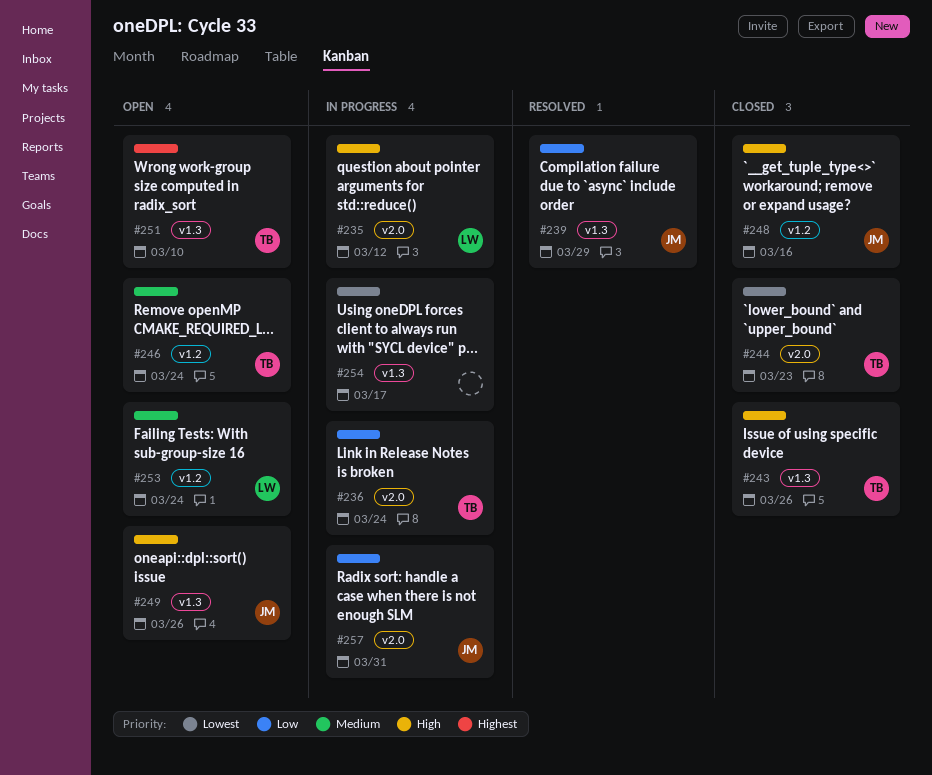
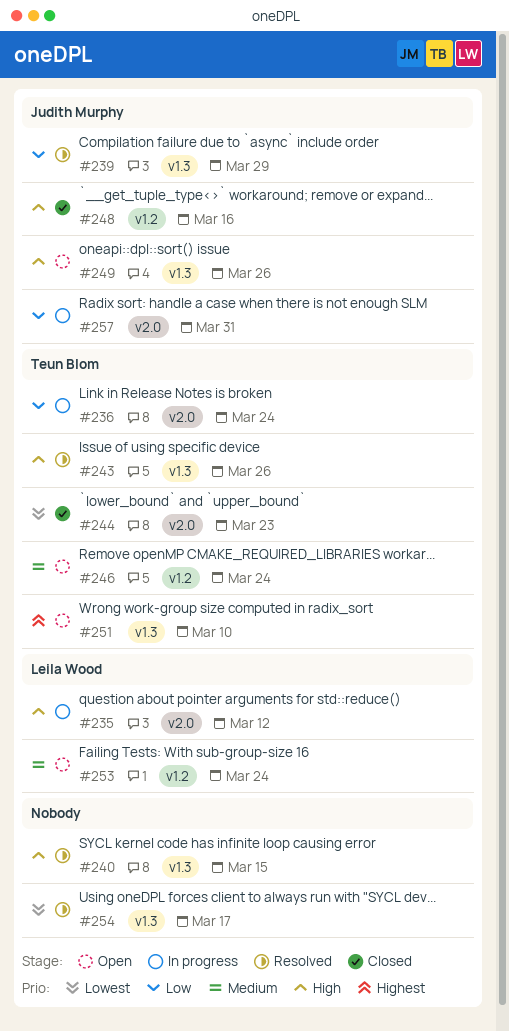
#240: none -> present
#243, status: Closed -> Resolved
#254, status: In progress -> Resolved

